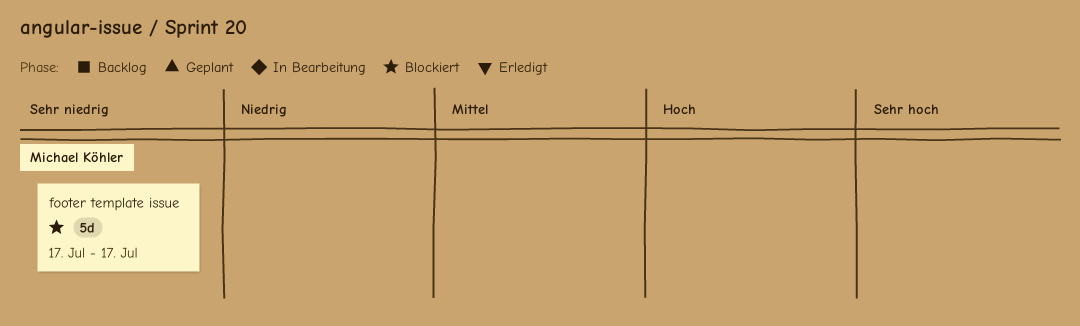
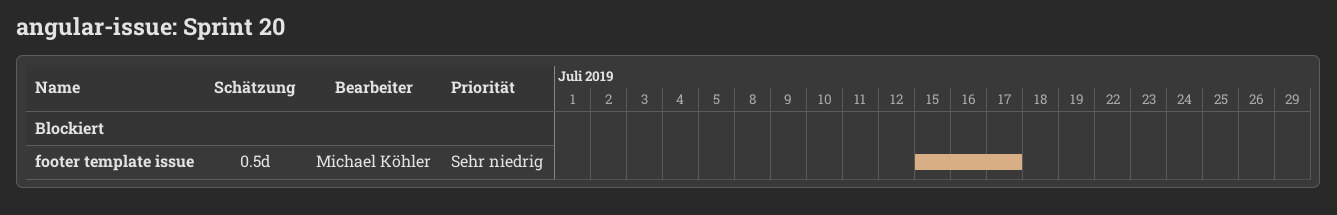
footer template issue, estimate: 5d -> 0.5d
footer template issue, start: Jul 17 -> Jul 15

